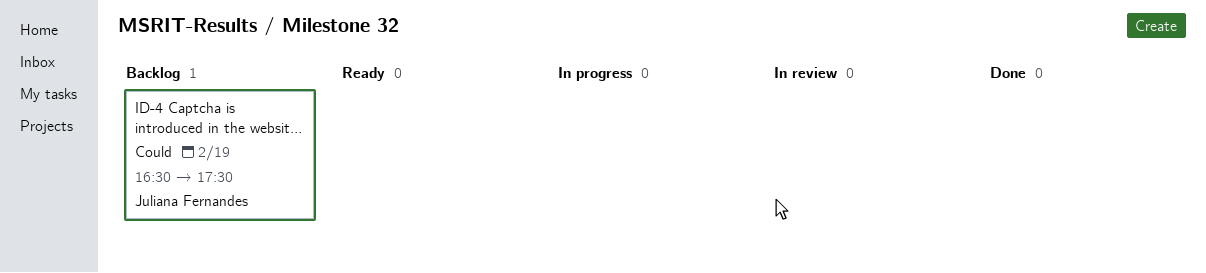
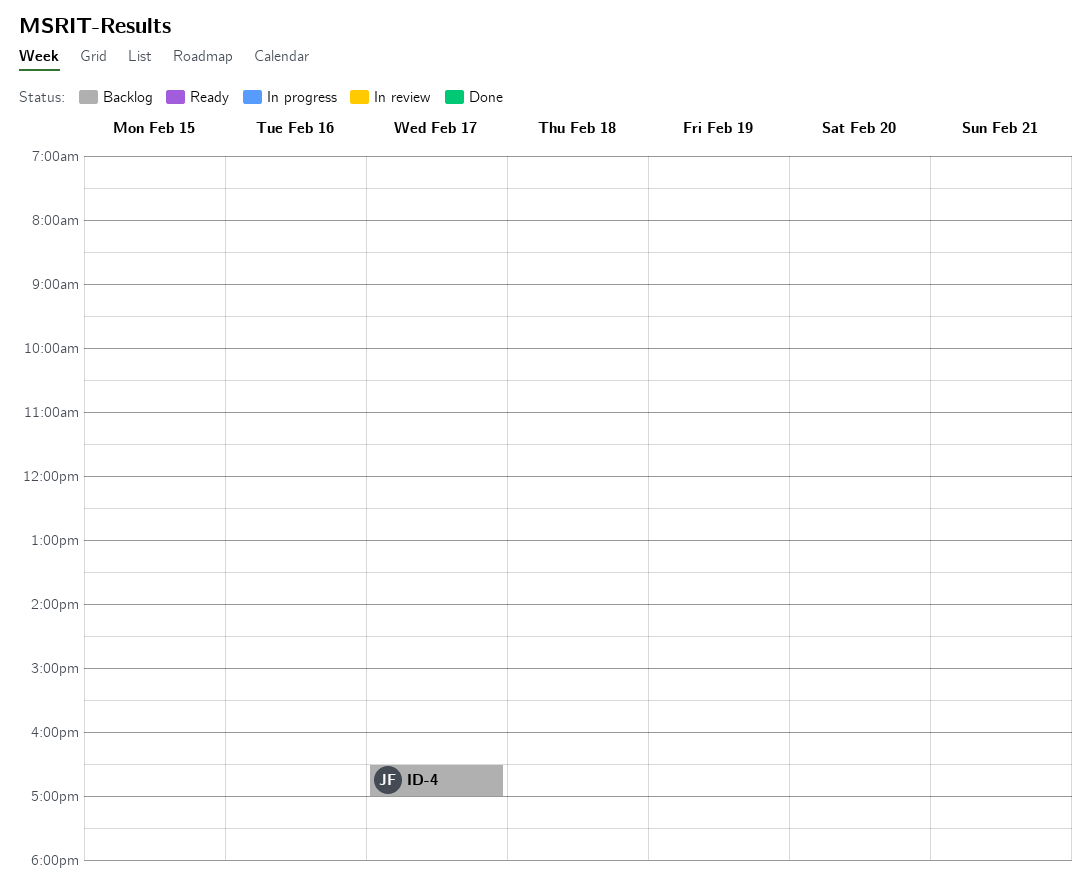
ID-4, day: Feb 19 -> Feb 17
ID-4, ends: 17:30 -> 17:00

